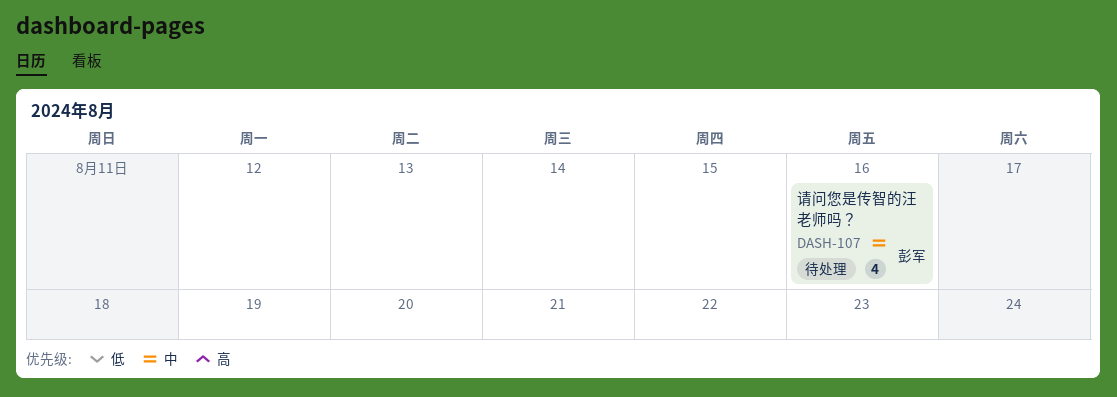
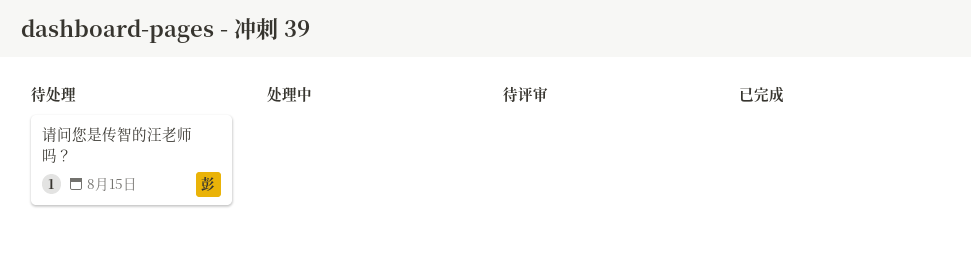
请问您是传智的汪老师吗？, estimate: 4 -> 1
请问您是传智的汪老师吗？, due: Aug 16 -> Aug 15

